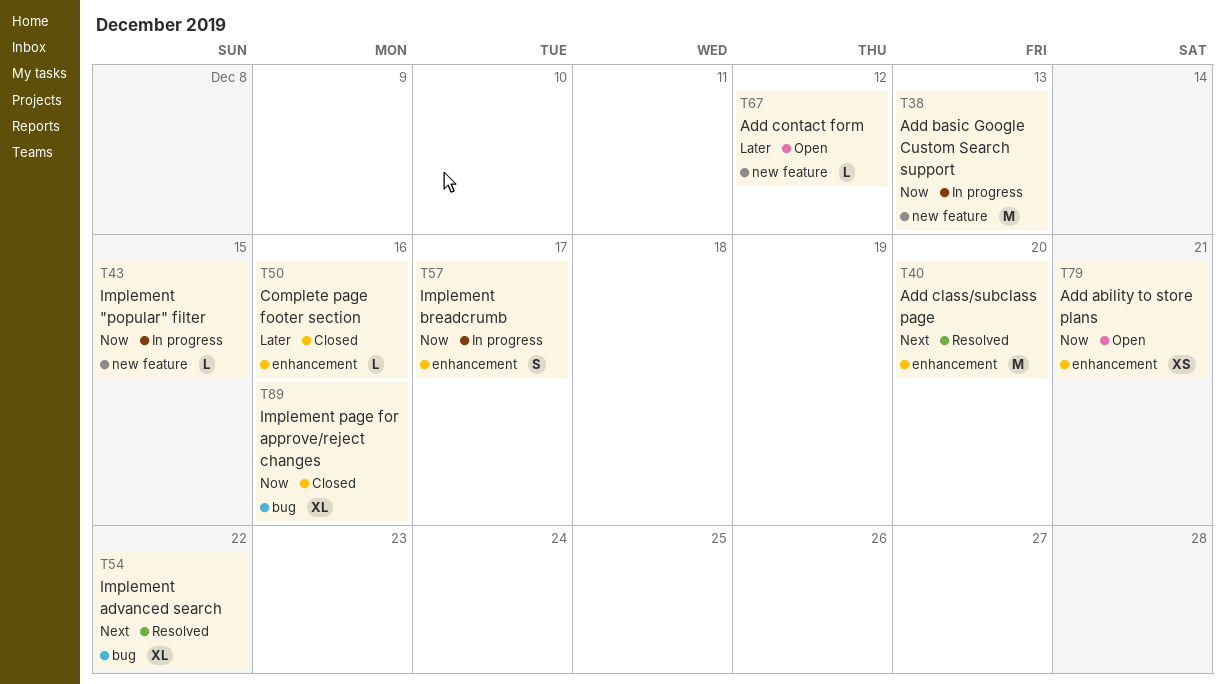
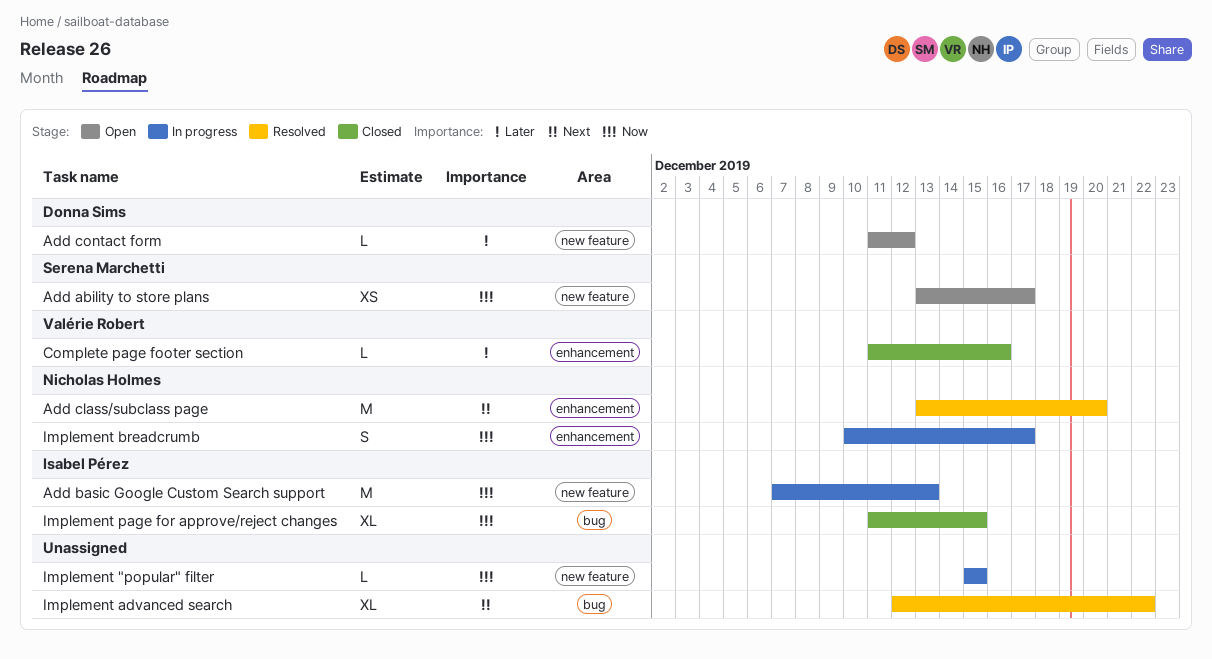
Add ability to store plans, label: enhancement -> new feature
Add ability to store plans, due: Dec 21 -> Dec 17
Implement page for approve/reject changes, due: Dec 16 -> Dec 15

